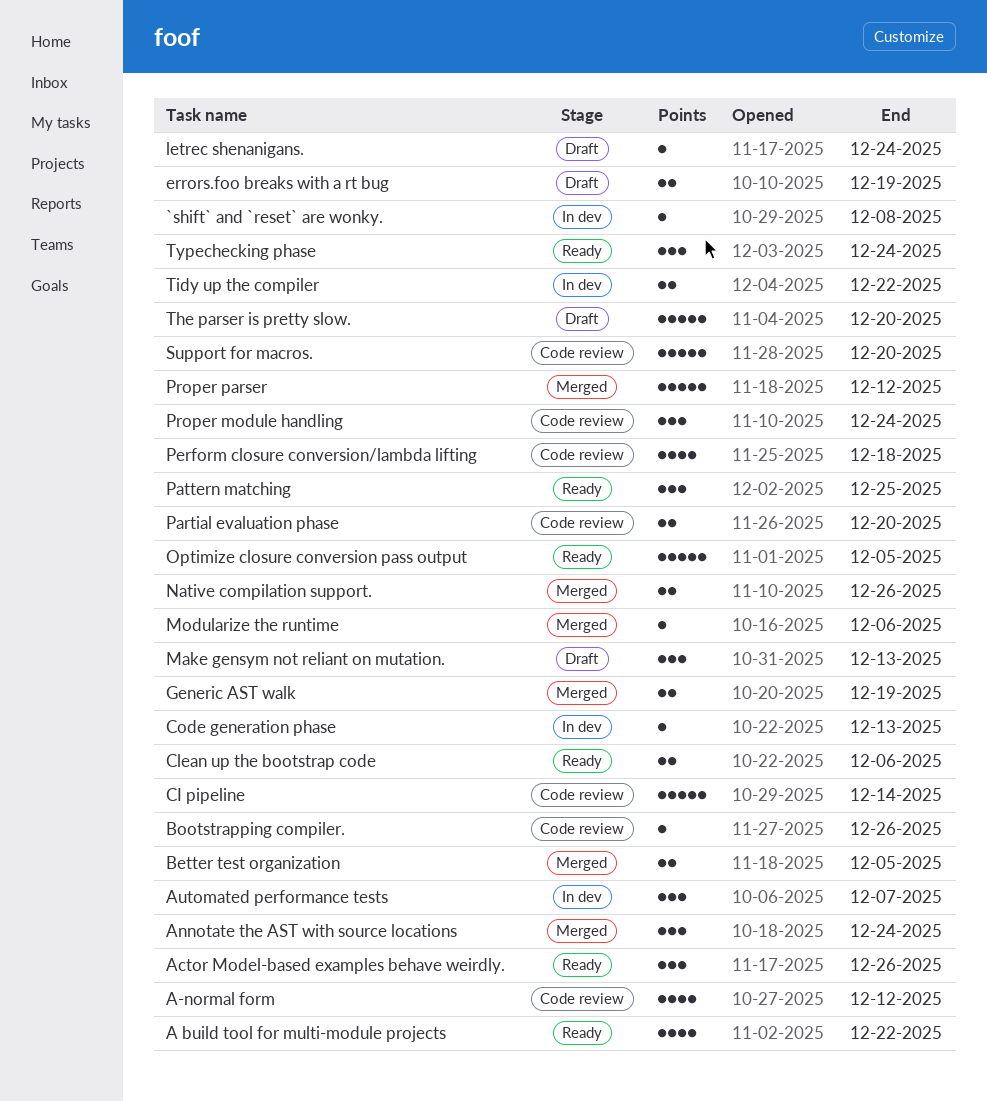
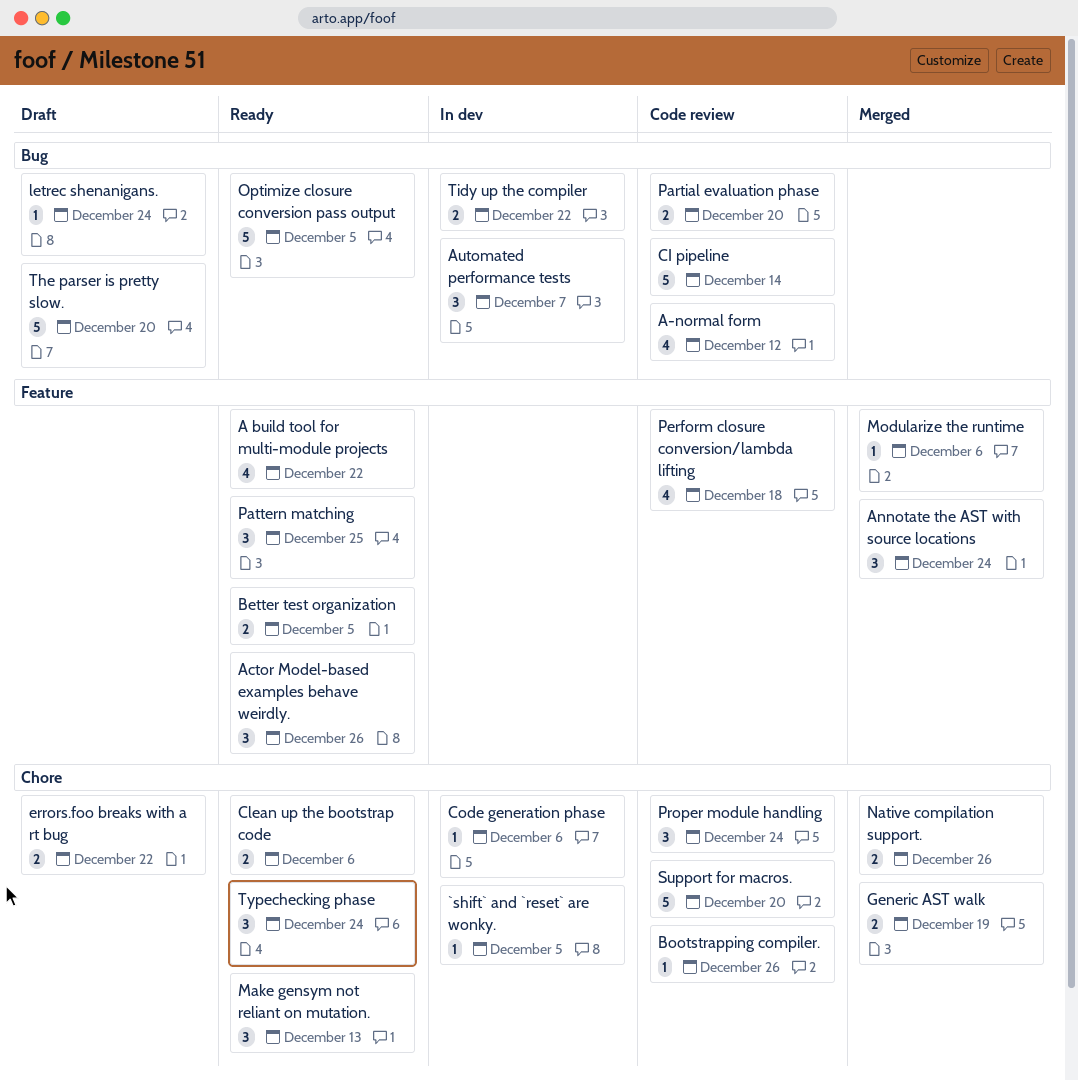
`shift` and `reset` are wonky., due: Dec 8 -> Dec 5
Better test organization, status: Merged -> Ready
Code generation phase, due: Dec 13 -> Dec 6
errors.foo breaks with a rt bug, due: Dec 19 -> Dec 22
Make gensym not reliant on mutation., status: Draft -> Ready
Proper parser: present -> none

